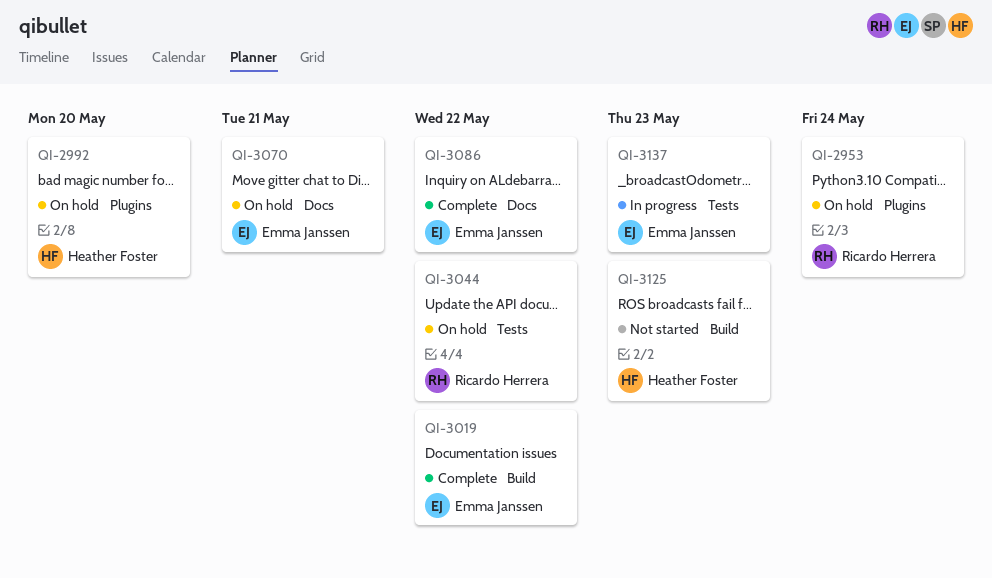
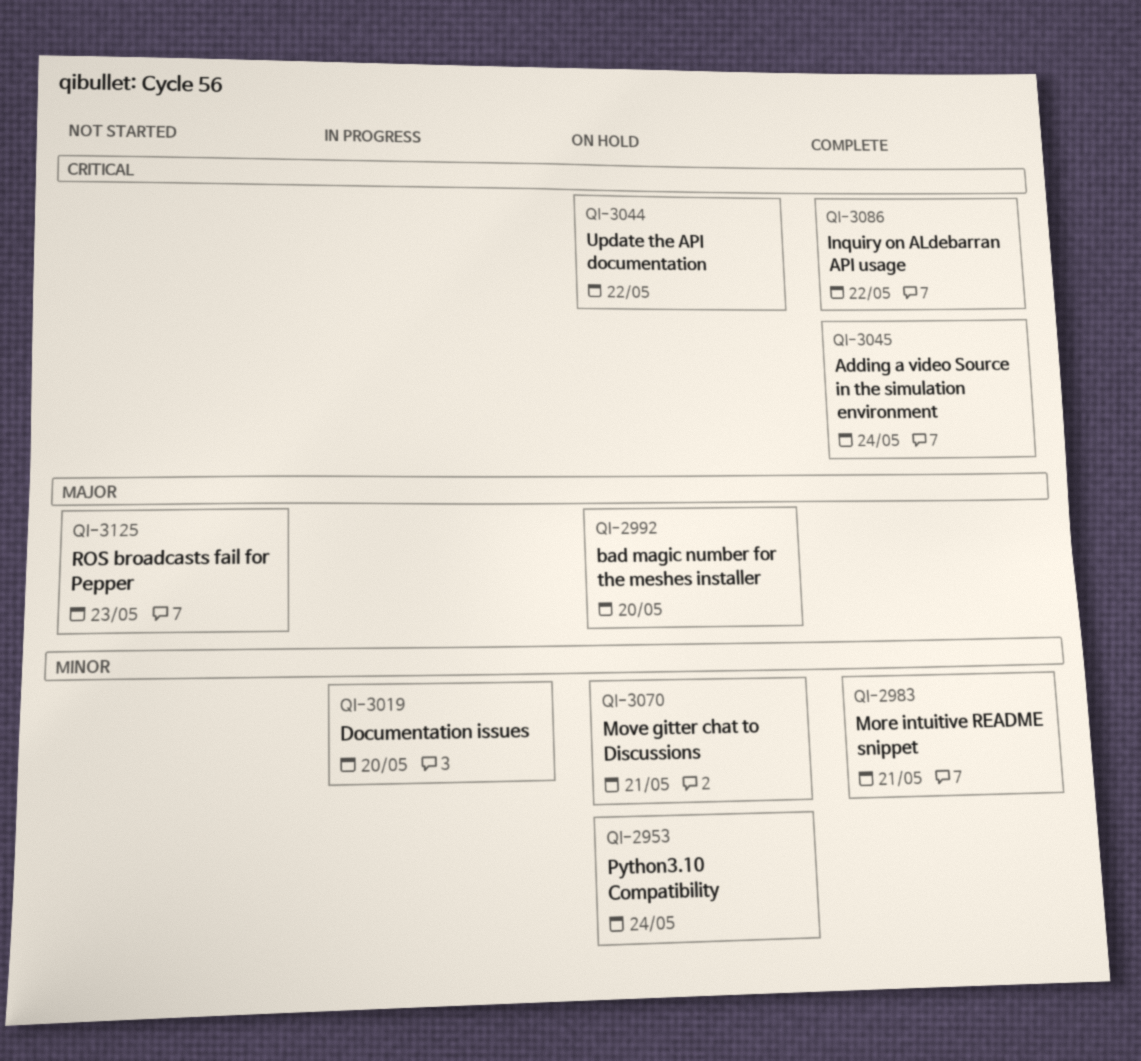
QI-2983: none -> present
QI-3019, status: Complete -> In progress
QI-3019, due: May 22 -> May 20
QI-3045: none -> present
QI-3137: present -> none

